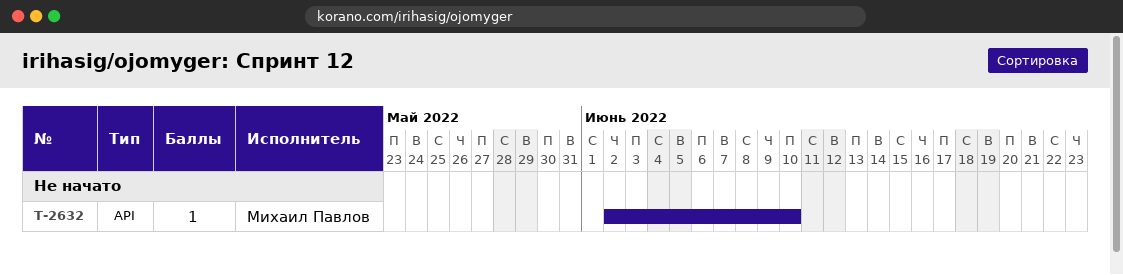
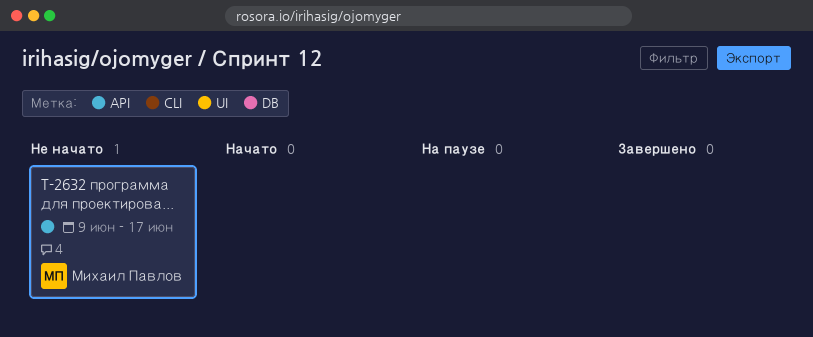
T-2632, start: Jun 2 -> Jun 9
T-2632, due: Jun 10 -> Jun 17

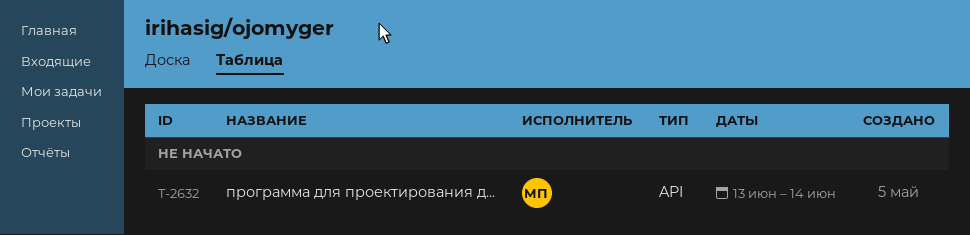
T-2632, start: Jun 9 -> Jun 13
T-2632, due: Jun 17 -> Jun 14

